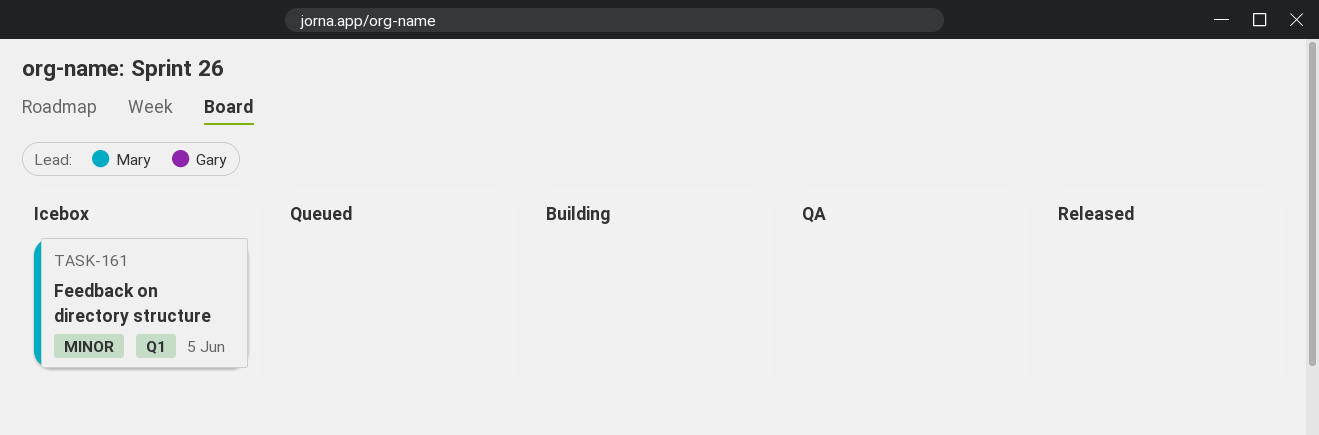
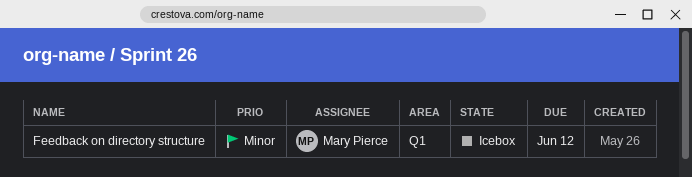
Feedback on directory structure, due: Jun 5 -> Jun 12

